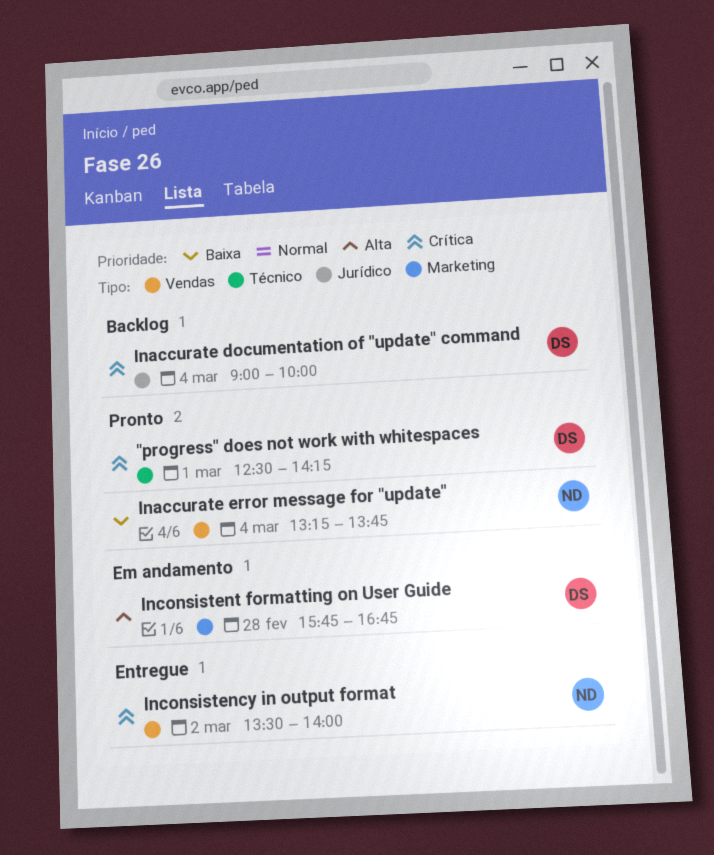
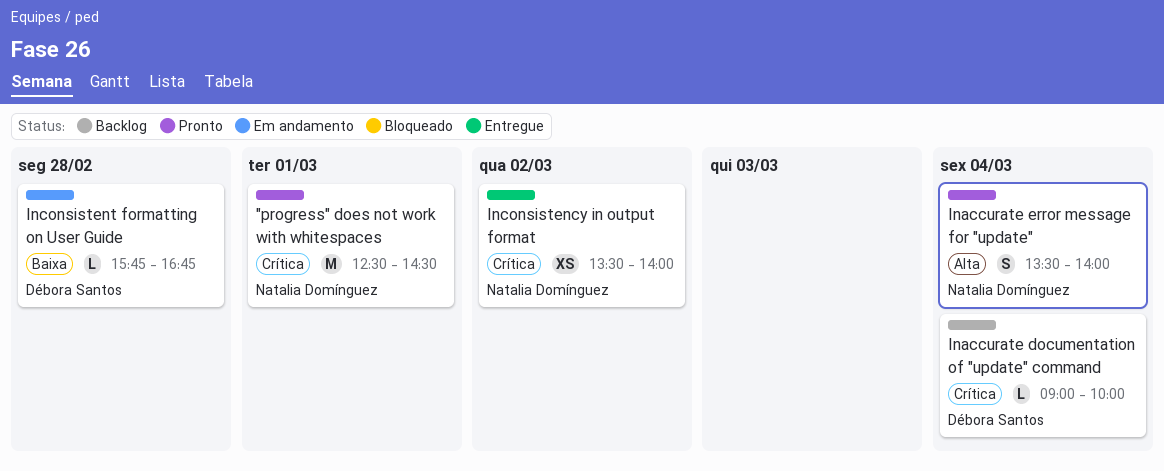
"progress" does not work with whitespaces, owner: Débora Santos -> Natalia Domínguez
"progress" does not work with whitespaces, ends: 14:15 -> 14:30
Inaccurate error message for "update", priority: Baixa -> Alta
Inaccurate error message for "update", begins: 13:15 -> 13:30
Inaccurate error message for "update", ends: 13:45 -> 14:00
Inconsistent formatting on User Guide, priority: Alta -> Baixa

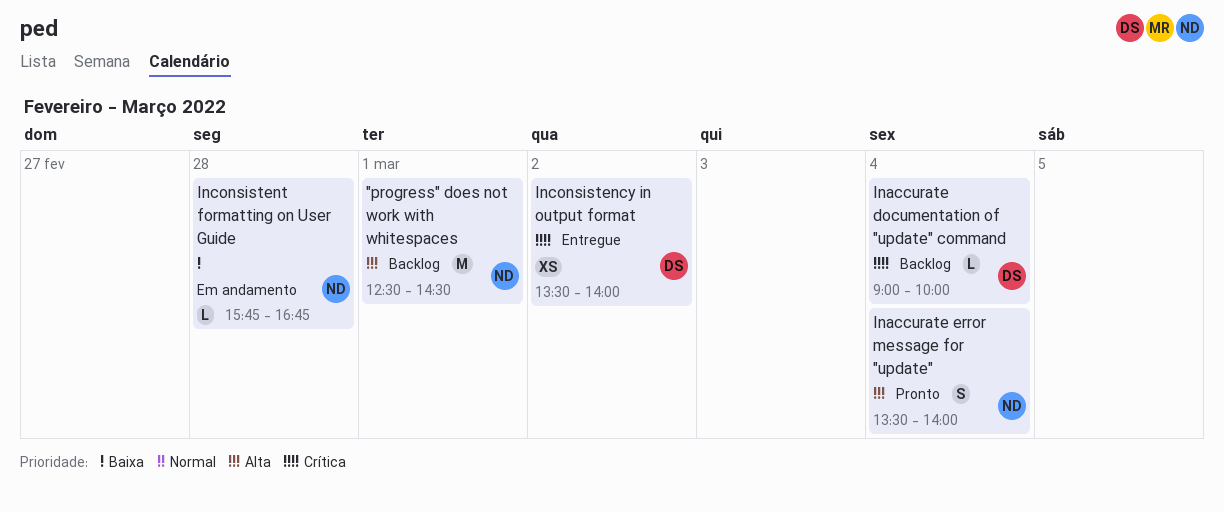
"progress" does not work with whitespaces, status: Pronto -> Backlog
"progress" does not work with whitespaces, priority: Crítica -> Alta
Inconsistency in output format, owner: Natalia Domínguez -> Débora Santos
Inconsistent formatting on User Guide, owner: Débora Santos -> Natalia Domínguez

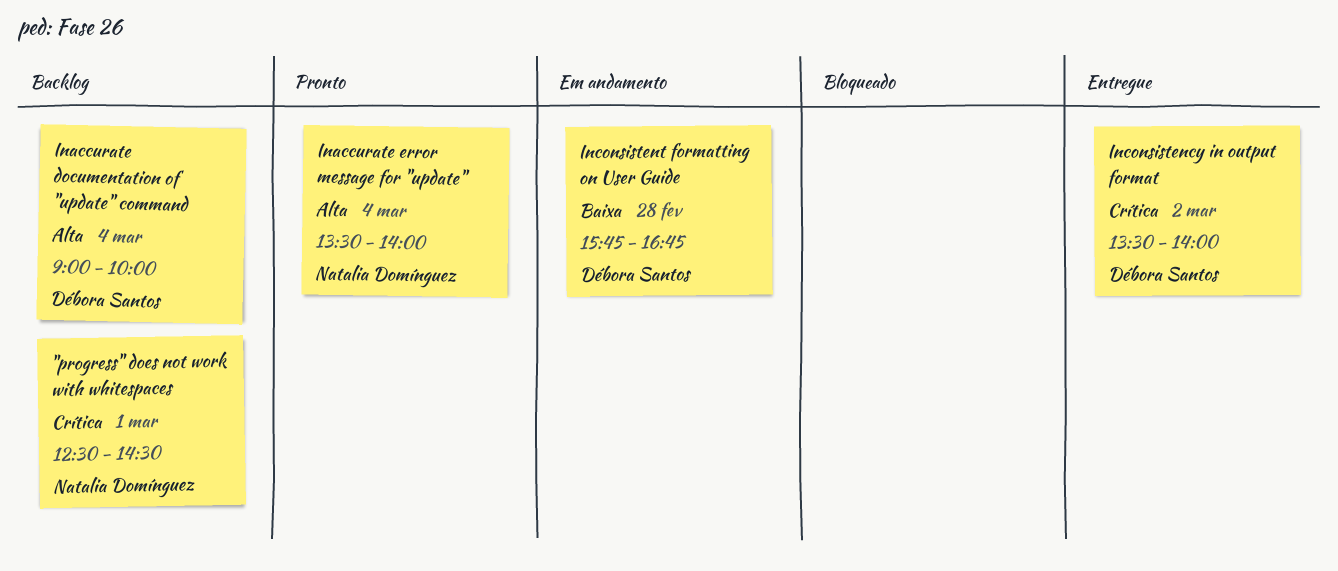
"progress" does not work with whitespaces, priority: Alta -> Crítica
Inaccurate documentation of "update" command, priority: Crítica -> Alta
Inconsistent formatting on User Guide, owner: Natalia Domínguez -> Débora Santos

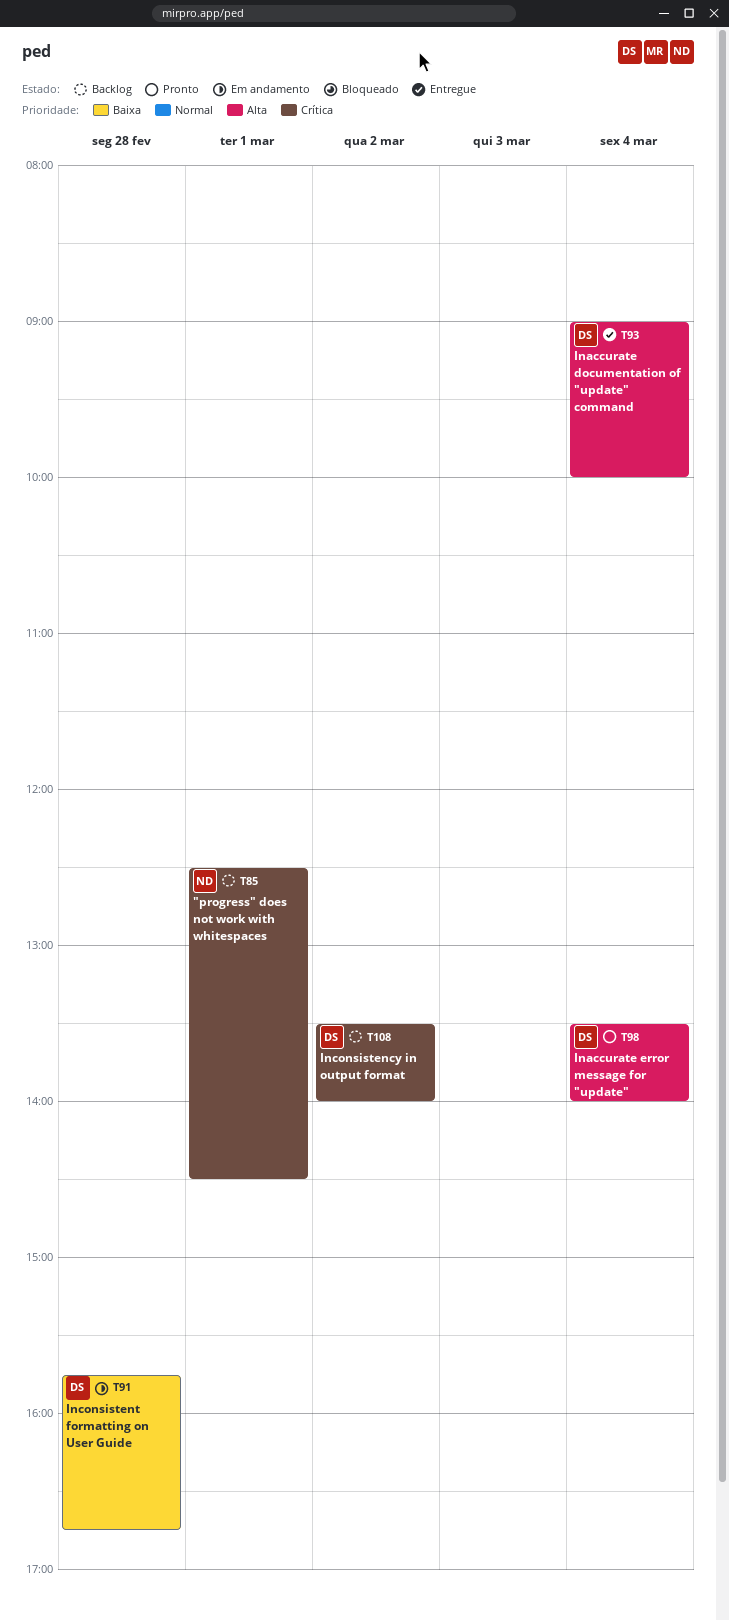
Inaccurate documentation of "update" command, status: Backlog -> Entregue
Inaccurate error message for "update", owner: Natalia Domínguez -> Débora Santos
Inconsistency in output format, status: Entregue -> Backlog

